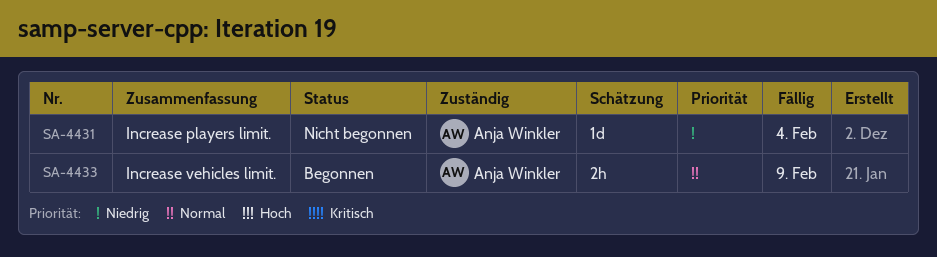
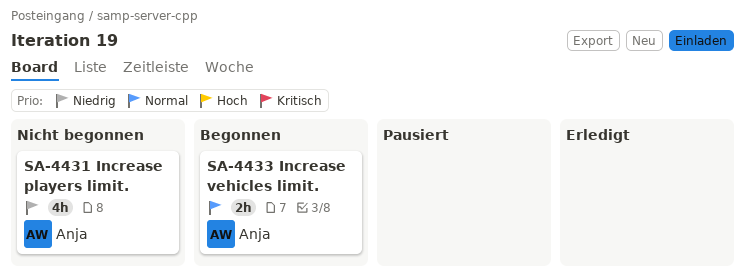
SA-4431, estimate: 1d -> 4h

